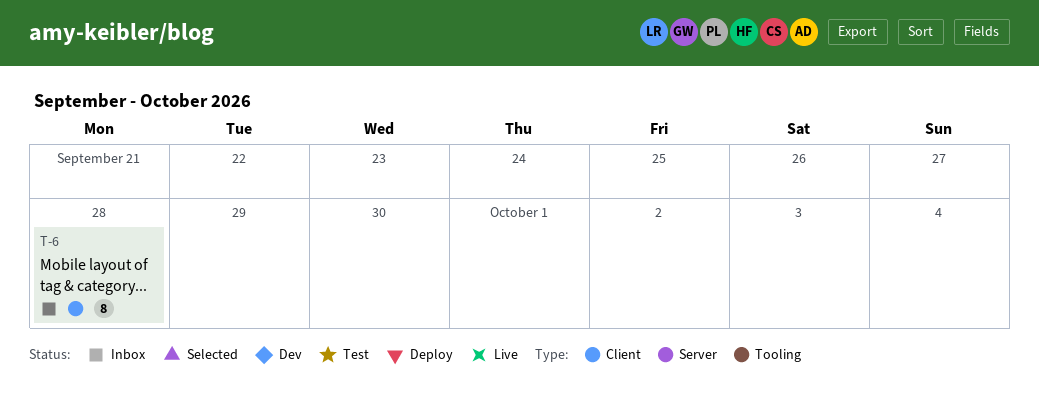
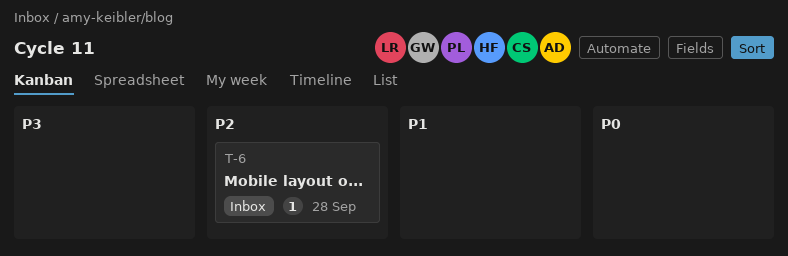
T-6, estimate: 8 -> 1

